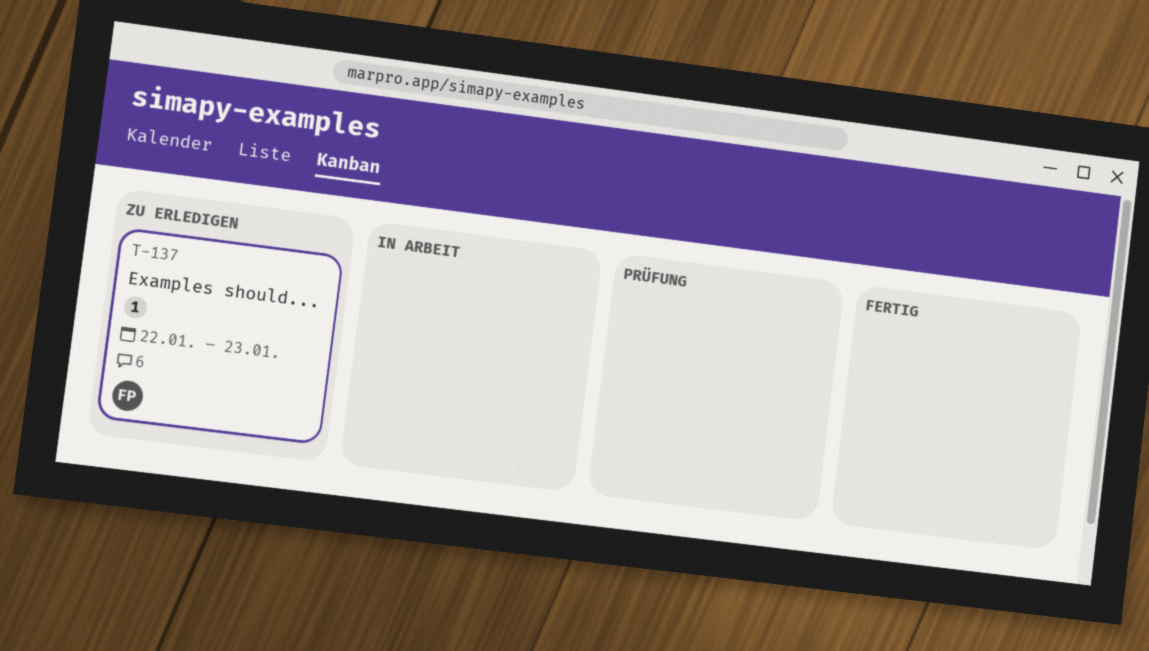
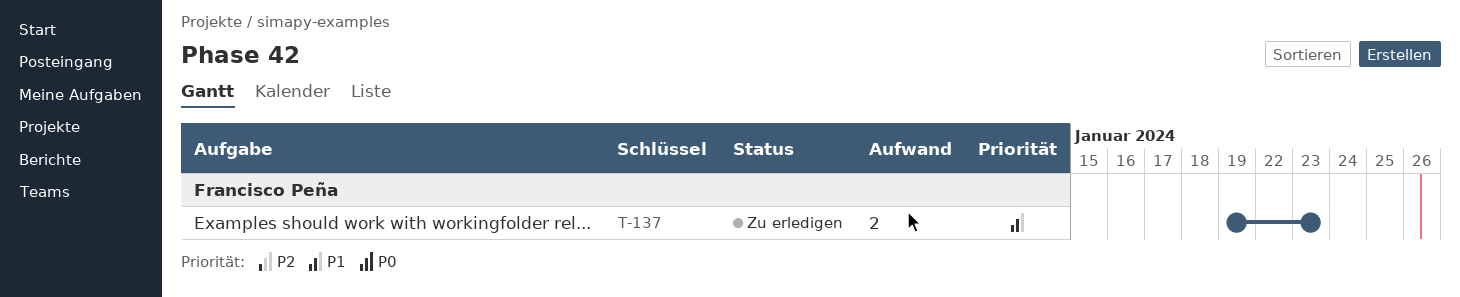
T-137, estimate: 1 -> 2
T-137, start: Jan 22 -> Jan 19

